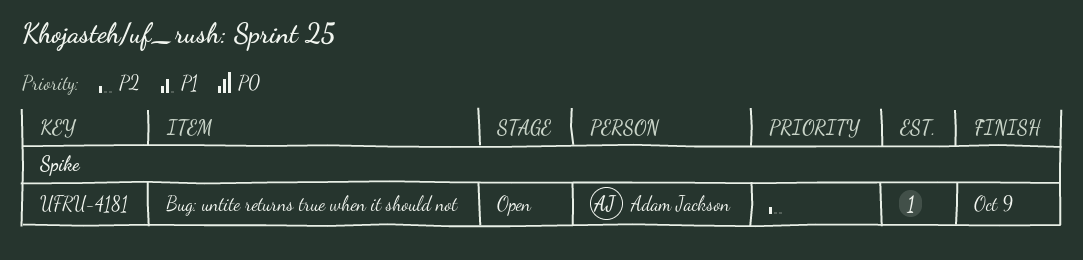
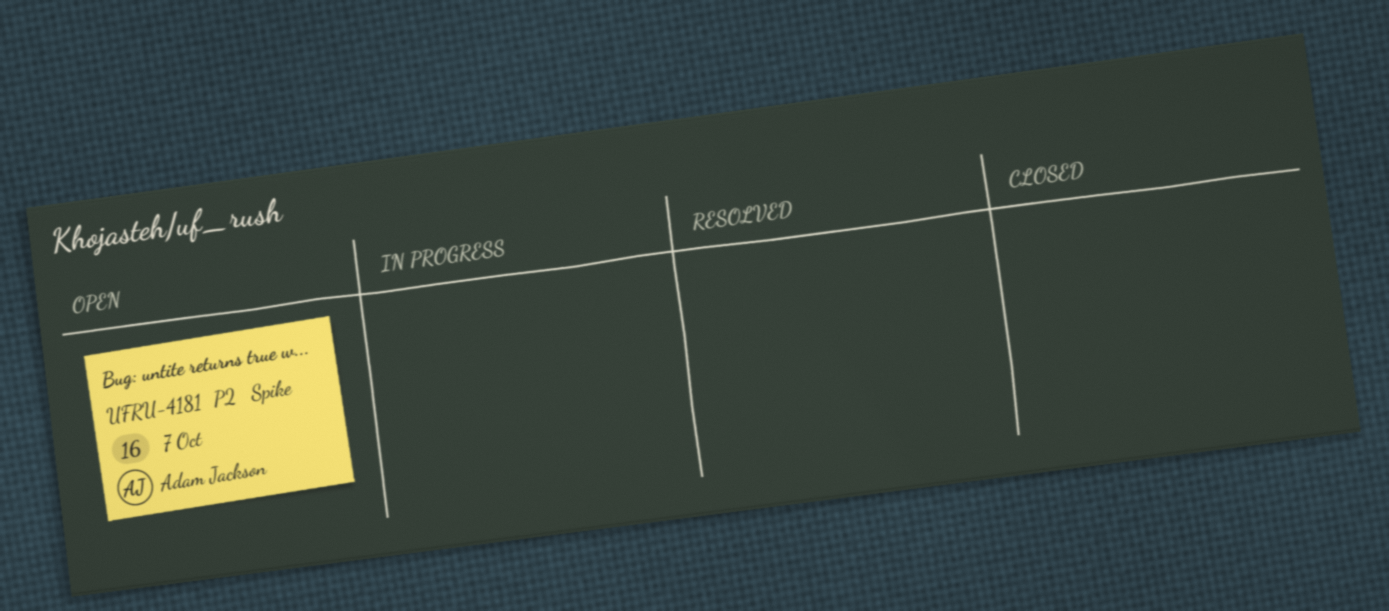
UFRU-4181, estimate: 1 -> 16
UFRU-4181, due: Oct 9 -> Oct 7

